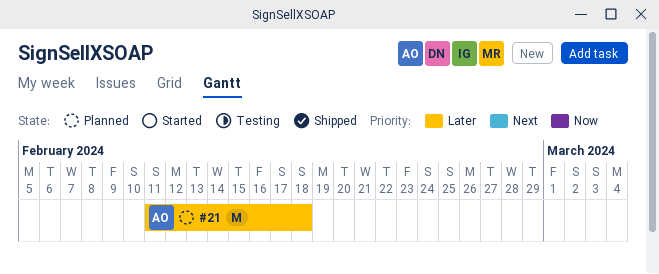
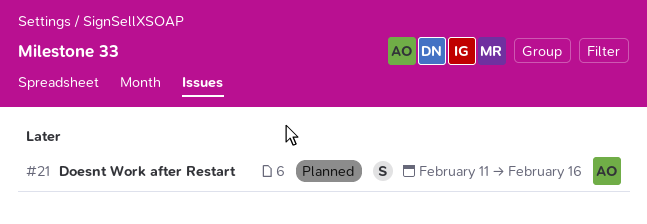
#21, estimate: M -> S
#21, due: Feb 18 -> Feb 16

